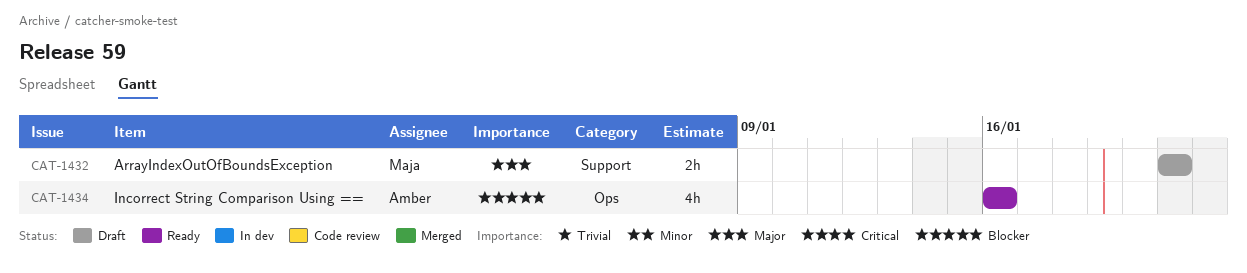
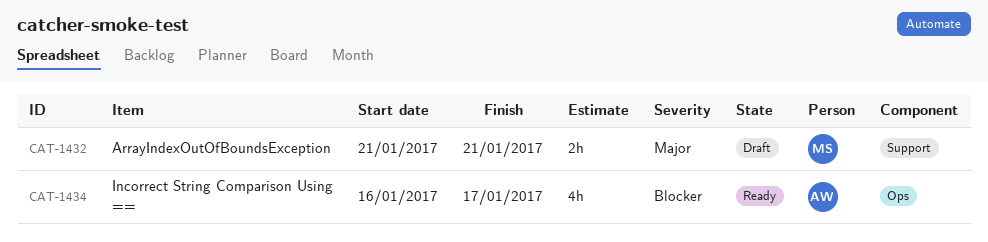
CAT-1434, due: Jan 16 -> Jan 17

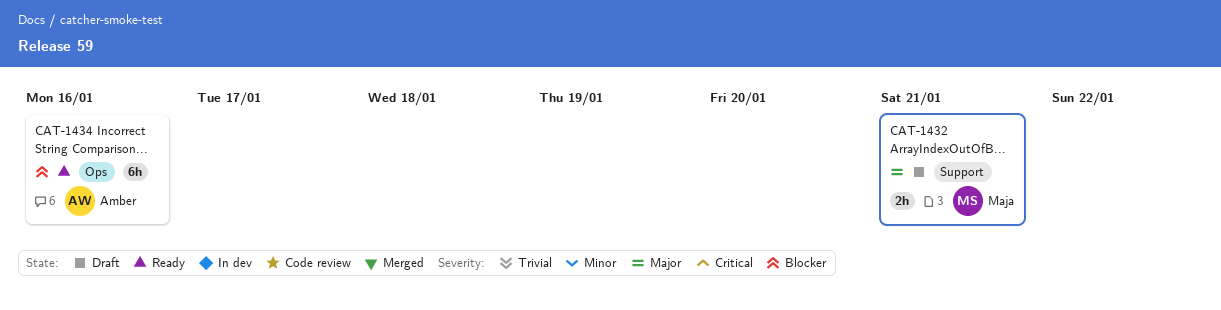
CAT-1434, estimate: 4h -> 6h
CAT-1434, due: Jan 17 -> Jan 16

